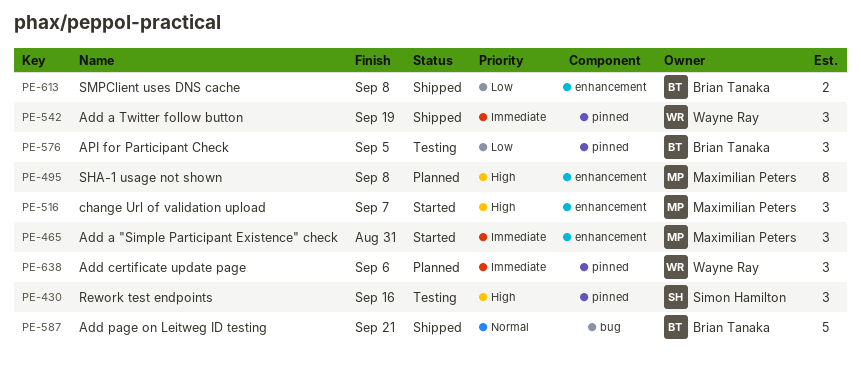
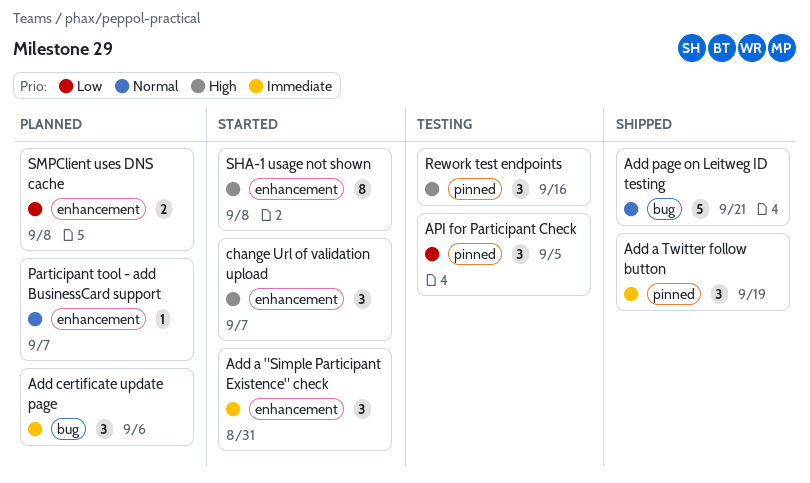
Add certificate update page, label: pinned -> bug
Participant tool - add BusinessCard support: none -> present
SHA-1 usage not shown, status: Planned -> Started
SMPClient uses DNS cache, status: Shipped -> Planned

